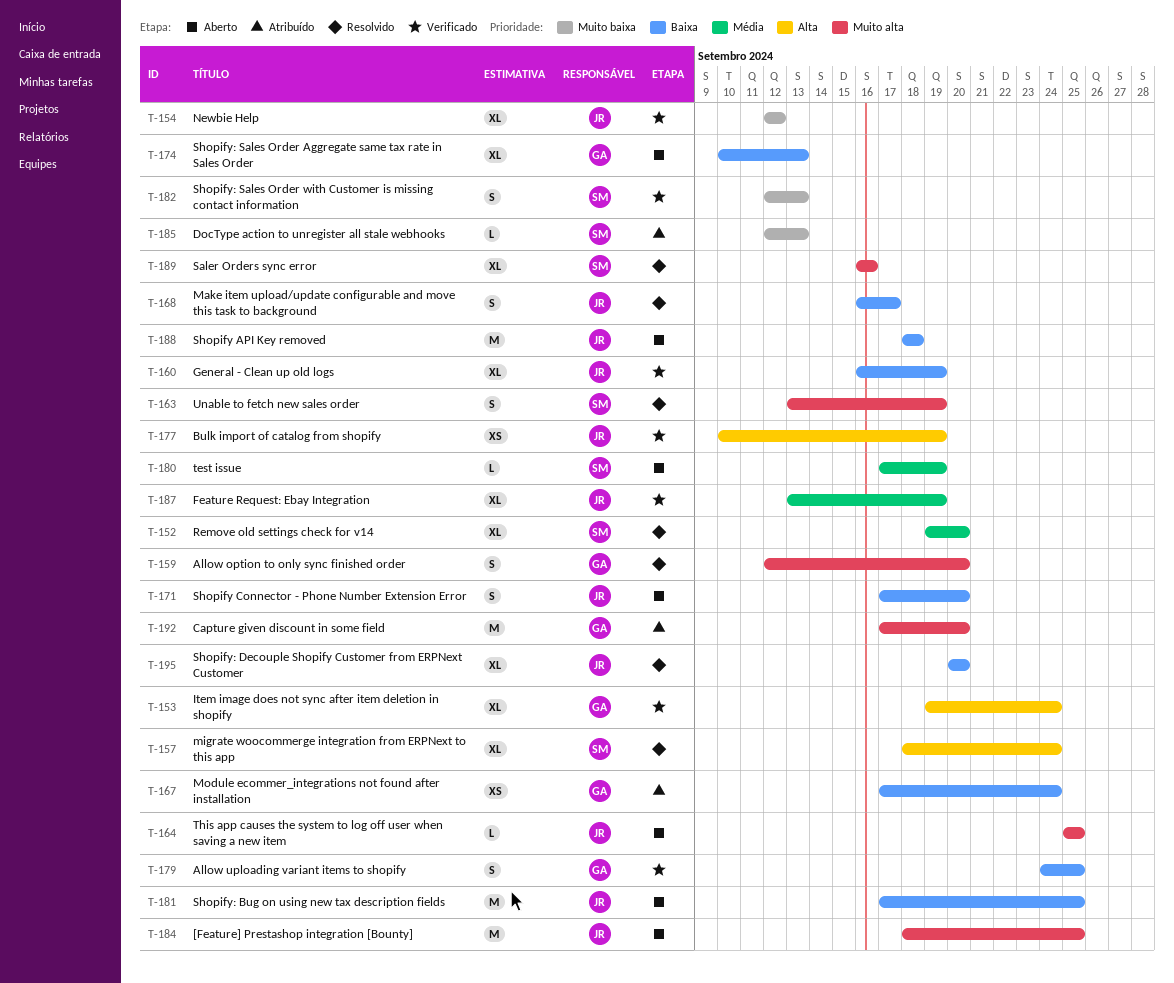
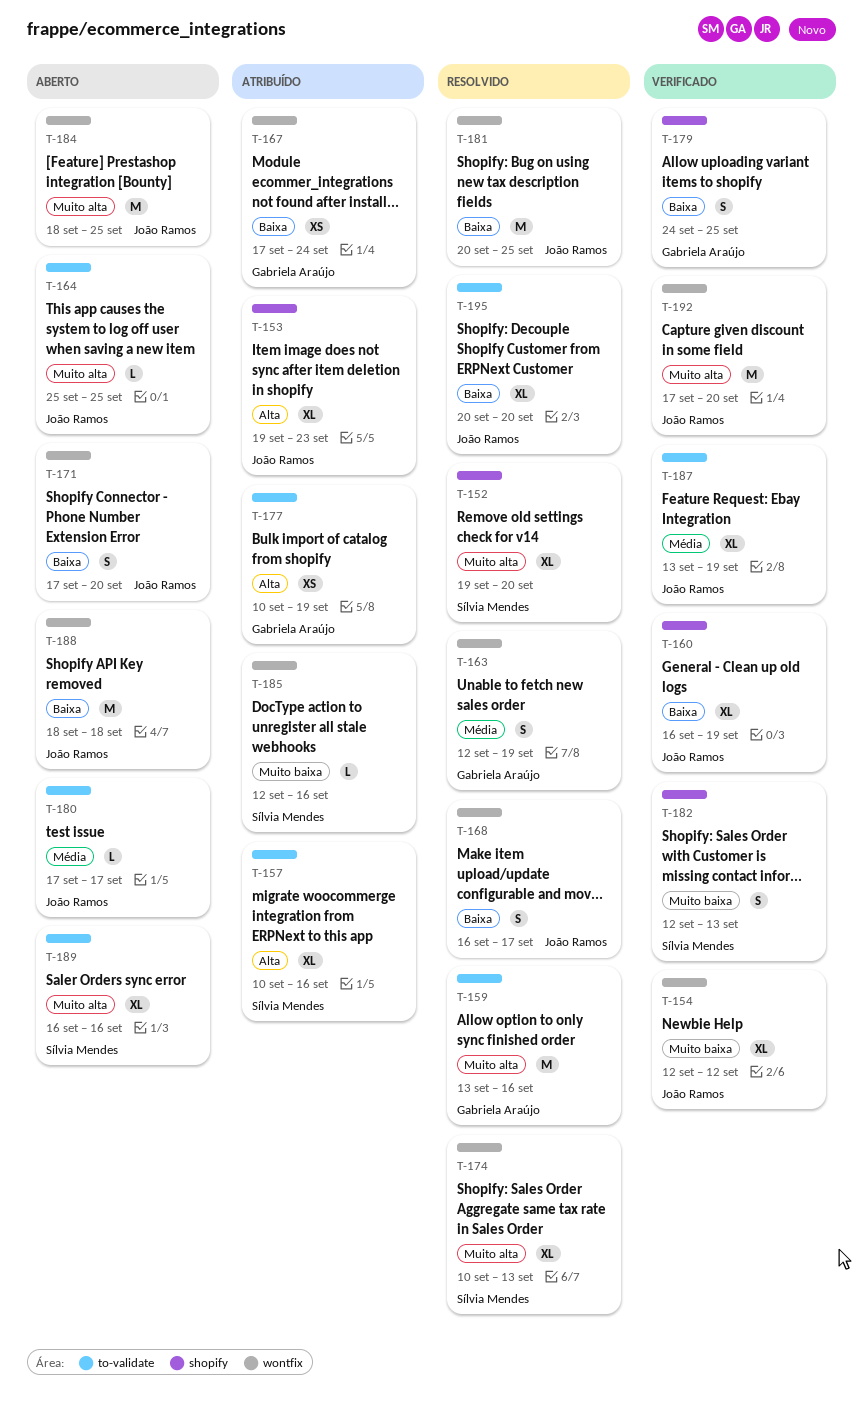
T-152, priority: Média -> Muito alta
T-153, status: Verificado -> Atribuído
T-153, owner: Gabriela Araújo -> João Ramos
T-153, due: Sep 24 -> Sep 23
T-157, status: Resolvido -> Atribuído
T-157, start: Sep 18 -> Sep 10
T-157, due: Sep 24 -> Sep 16
T-159, estimate: S -> M
T-159, start: Sep 12 -> Sep 13
T-159, due: Sep 20 -> Sep 16
T-163, owner: Sílvia Mendes -> Gabriela Araújo
T-163, priority: Muito alta -> Média
T-163, start: Sep 13 -> Sep 12
T-174, status: Aberto -> Resolvido
T-174, owner: Gabriela Araújo -> Sílvia Mendes
T-174, priority: Baixa -> Muito alta
T-177, status: Verificado -> Atribuído
T-177, owner: João Ramos -> Gabriela Araújo
T-180, owner: Sílvia Mendes -> João Ramos
T-180, due: Sep 19 -> Sep 17
T-181, status: Aberto -> Resolvido
T-181, start: Sep 17 -> Sep 20
T-185, due: Sep 13 -> Sep 16
T-189, status: Resolvido -> Aberto
T-192, status: Atribuído -> Verificado
T-192, owner: Gabriela Araújo -> João Ramos

